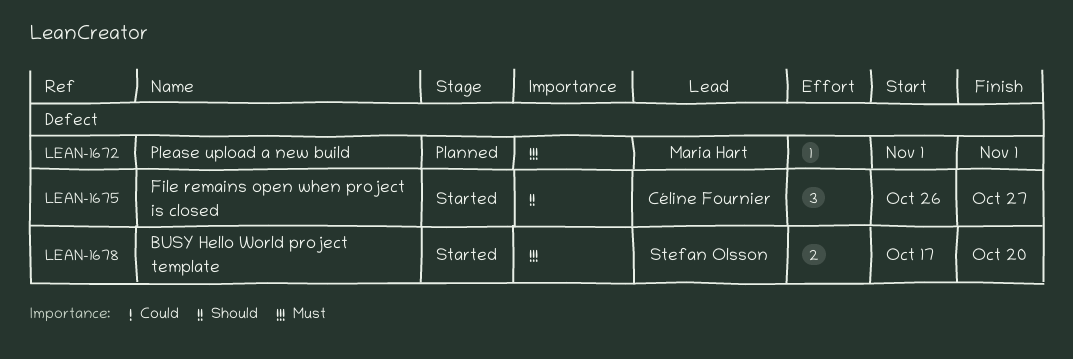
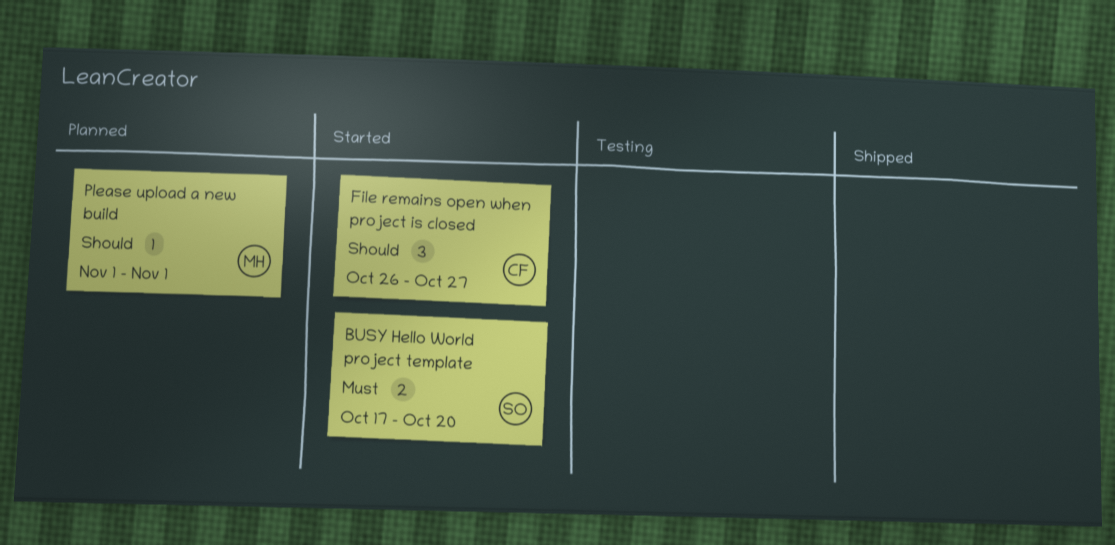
Please upload a new build, priority: Must -> Should

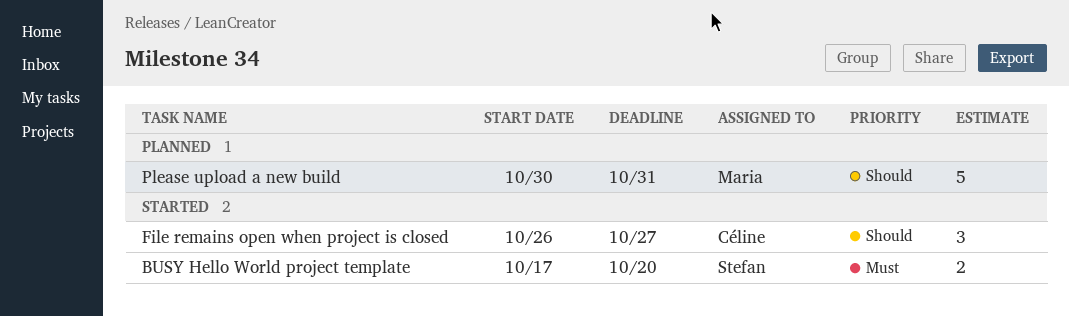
Please upload a new build, estimate: 1 -> 5
Please upload a new build, start: Nov 1 -> Oct 30
Please upload a new build, due: Nov 1 -> Oct 31

